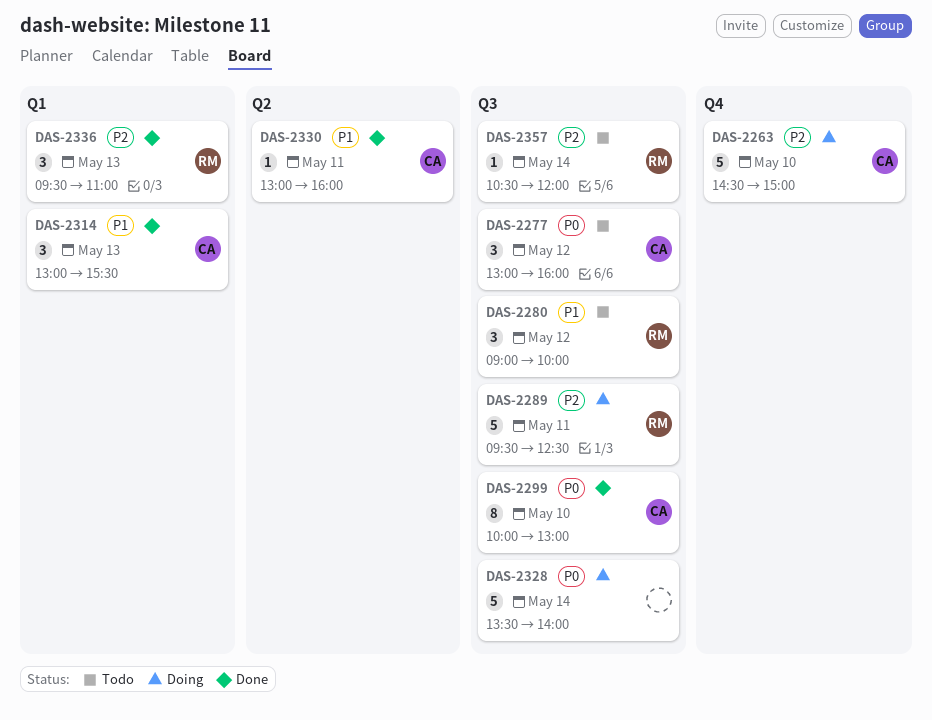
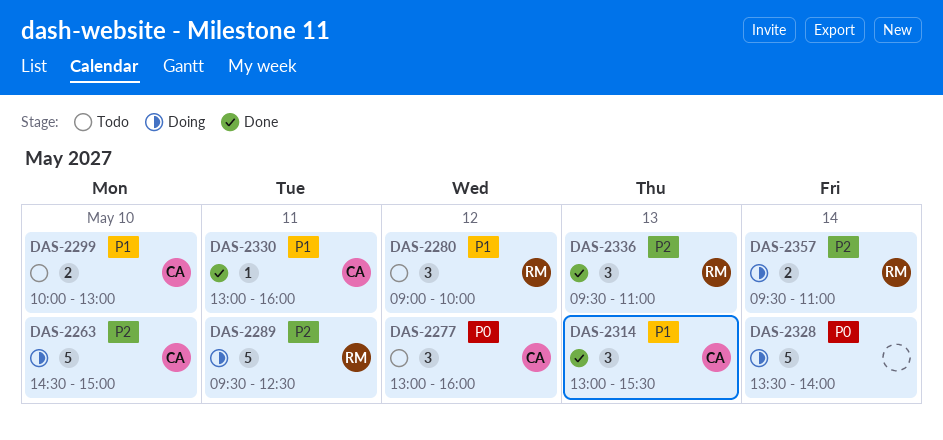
DAS-2299, status: Done -> Todo
DAS-2299, priority: P0 -> P1
DAS-2299, estimate: 8 -> 2
DAS-2357, status: Todo -> Doing
DAS-2357, estimate: 1 -> 2
DAS-2357, begins: 10:30 -> 09:30
DAS-2357, ends: 12:00 -> 11:00

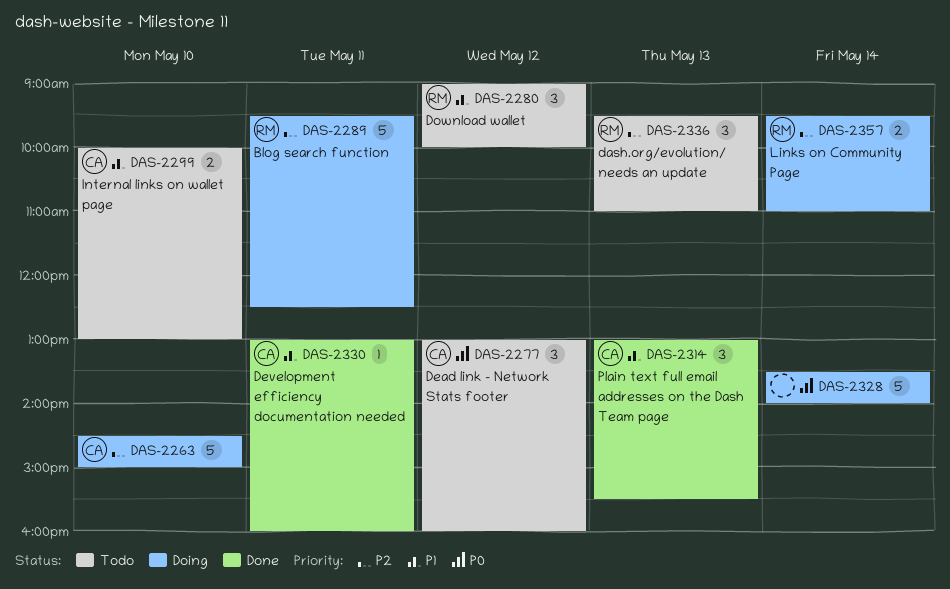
DAS-2336, status: Done -> Todo

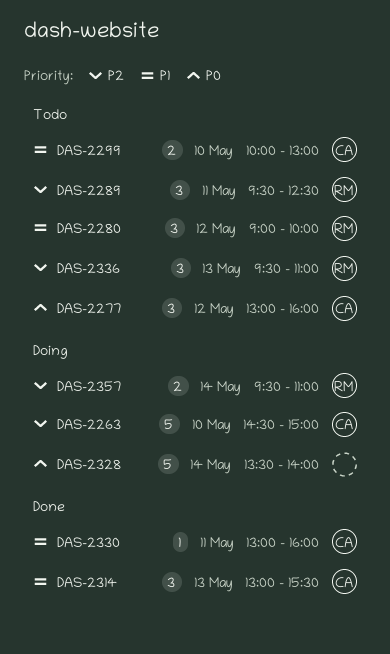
DAS-2289, status: Doing -> Todo
DAS-2289, estimate: 5 -> 3

